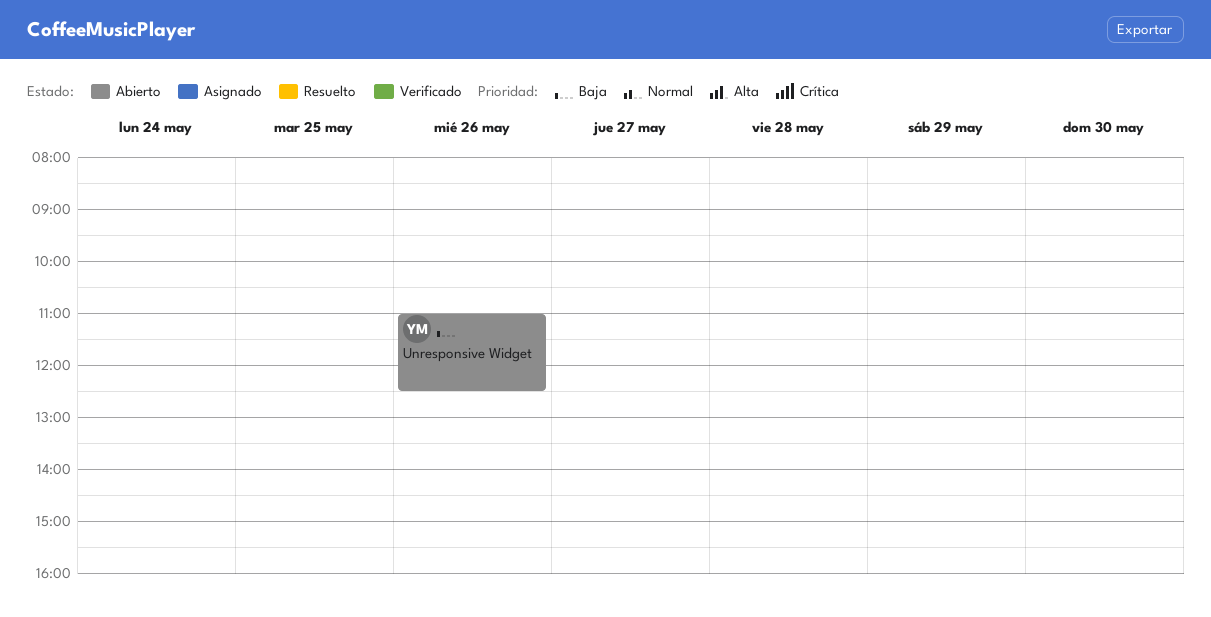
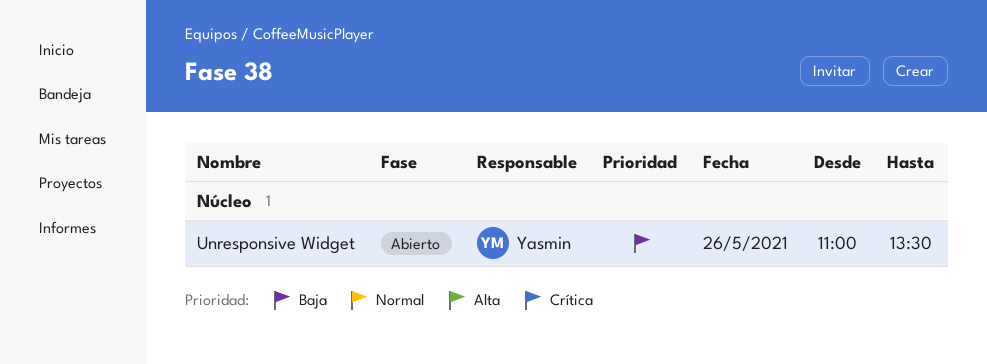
Unresponsive Widget, ends: 12:30 -> 13:30

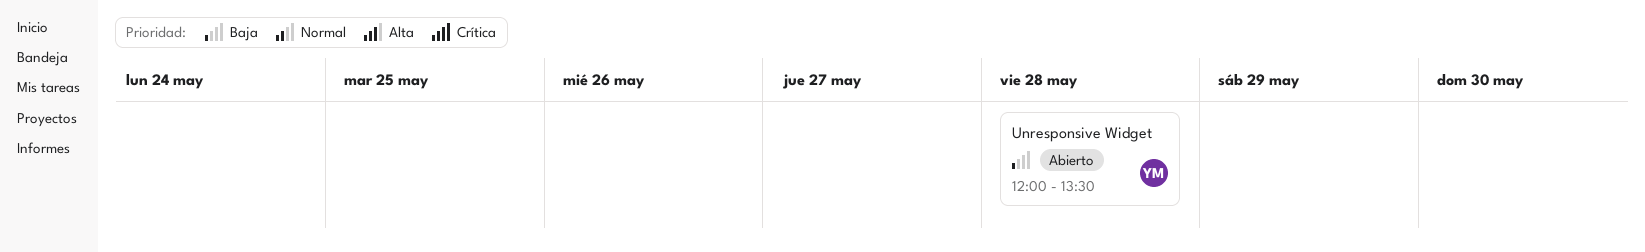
Unresponsive Widget, day: May 26 -> May 28
Unresponsive Widget, begins: 11:00 -> 12:00

